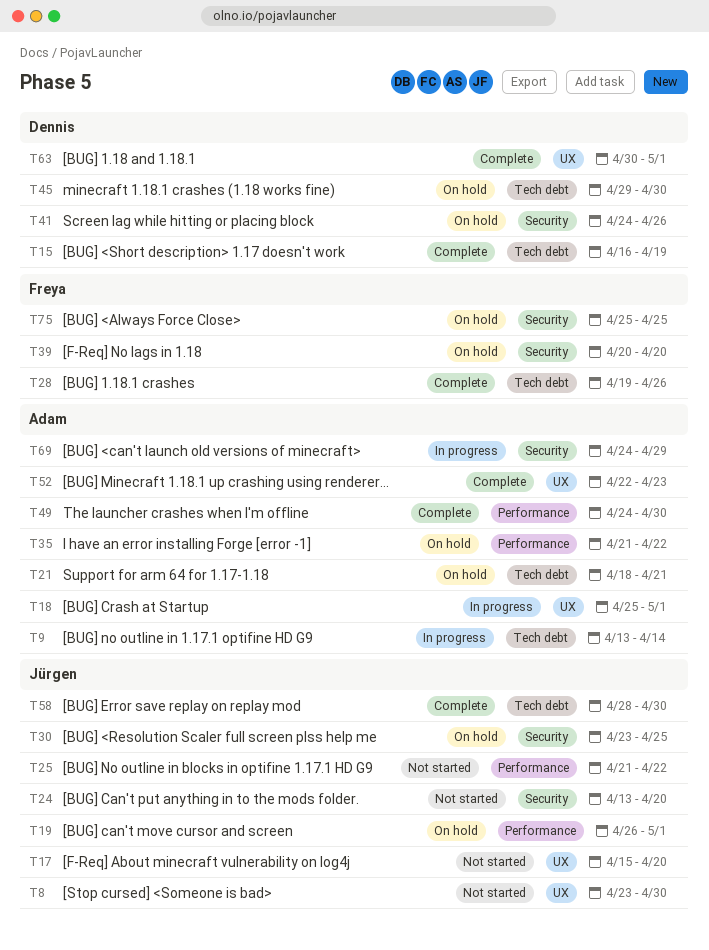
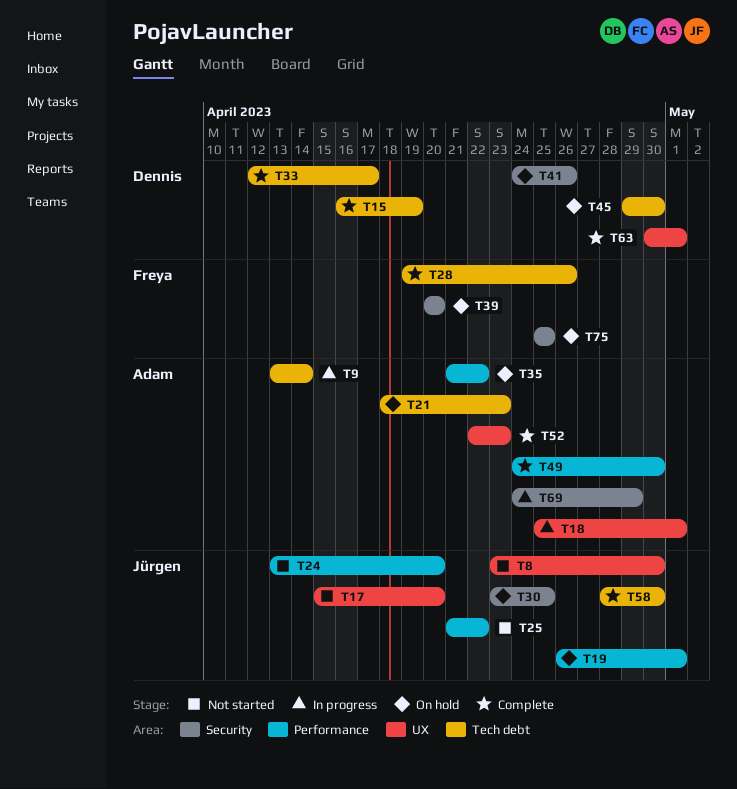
T21, due: Apr 21 -> Apr 23
T24, label: Security -> Performance
T33: none -> present

